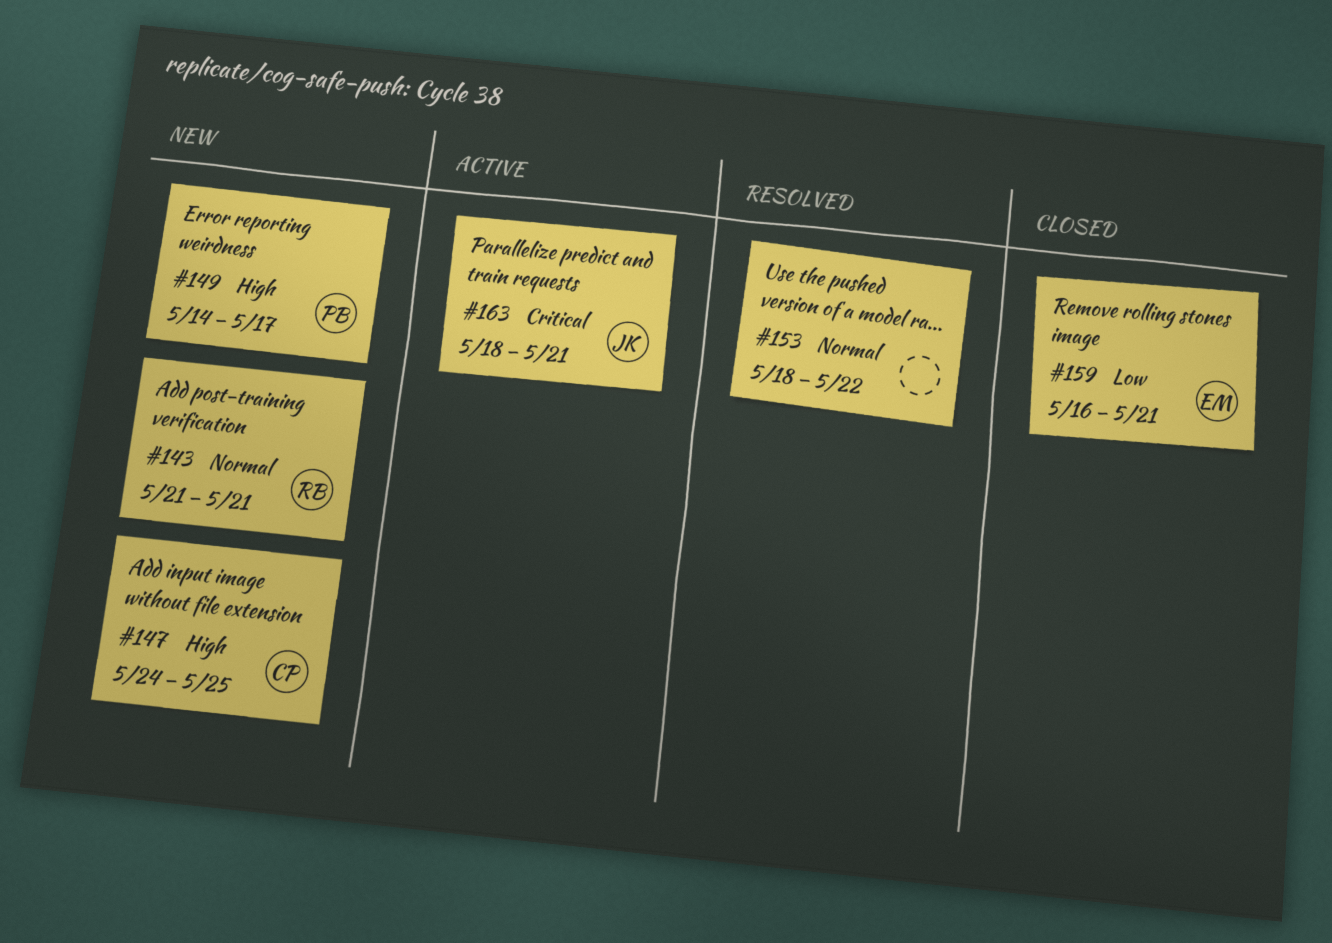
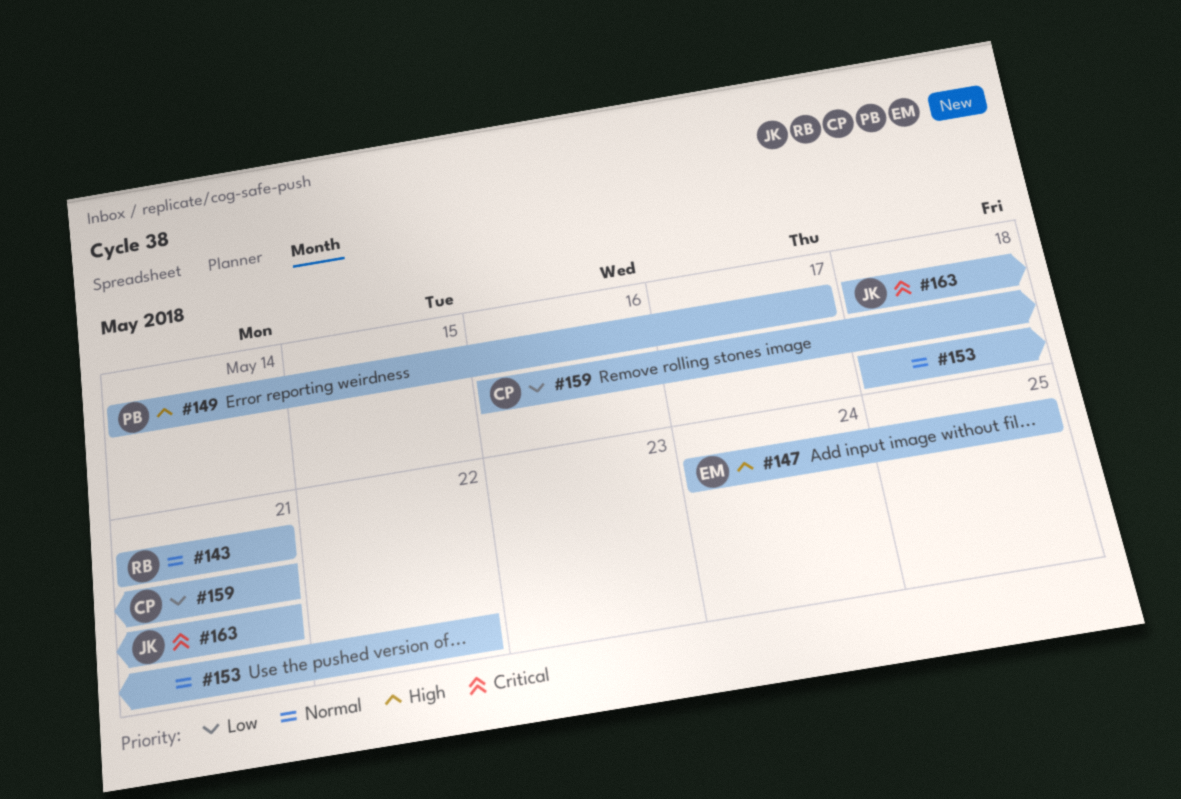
#147, owner: CP -> EM
#159, owner: EM -> CP

